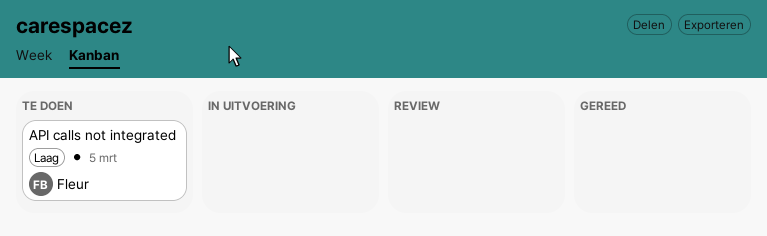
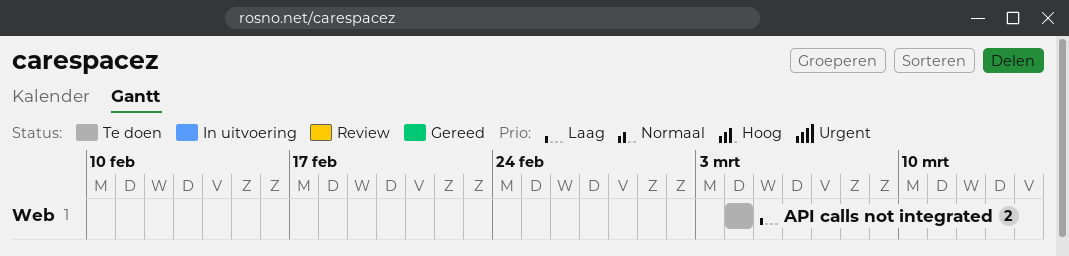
API calls not integrated, estimate: 1 -> 2
API calls not integrated, due: Mar 5 -> Mar 4

